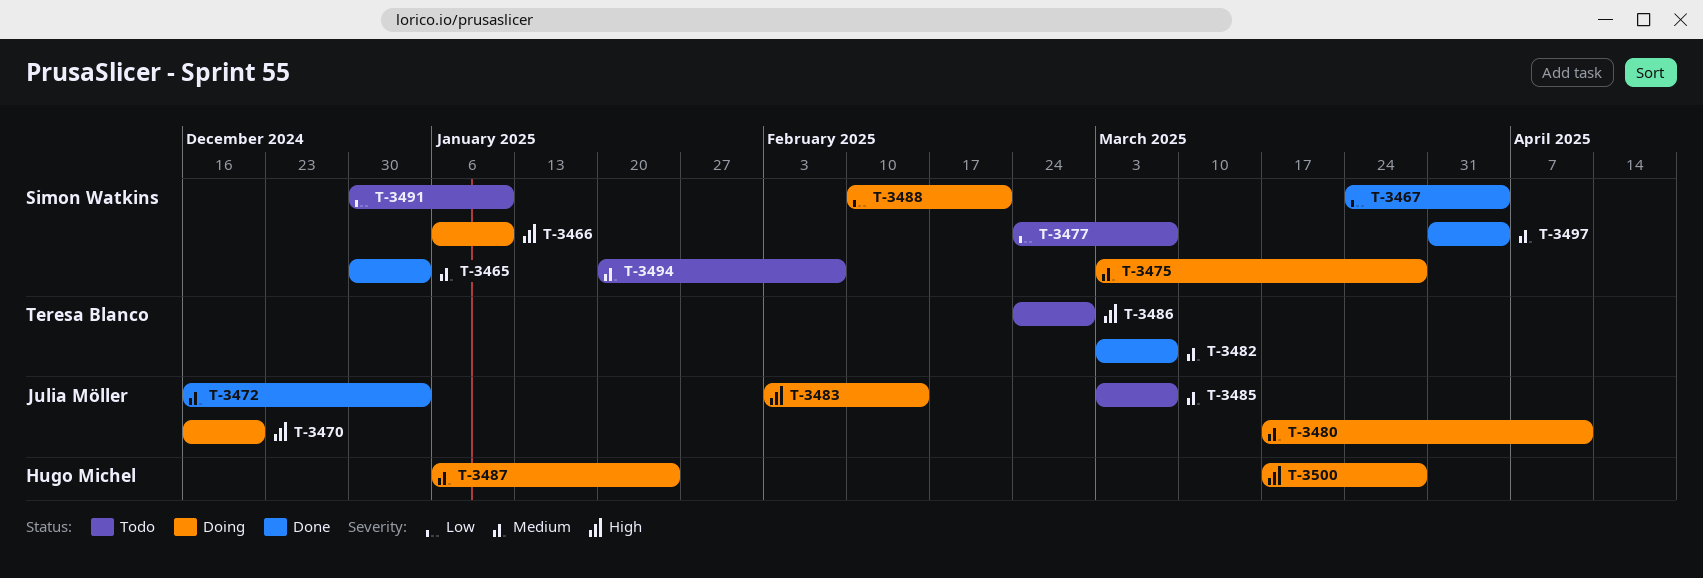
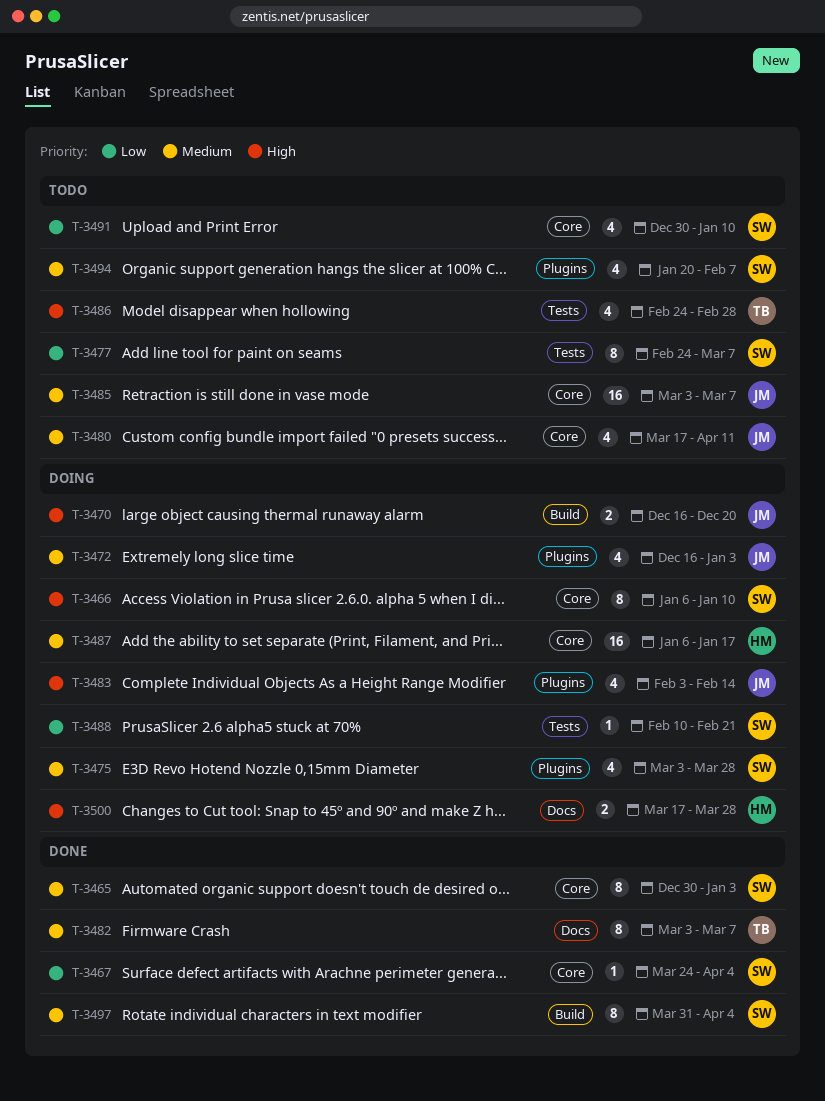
T-3472, status: Done -> Doing
T-3480, status: Doing -> Todo
T-3487, due: Jan 24 -> Jan 17

